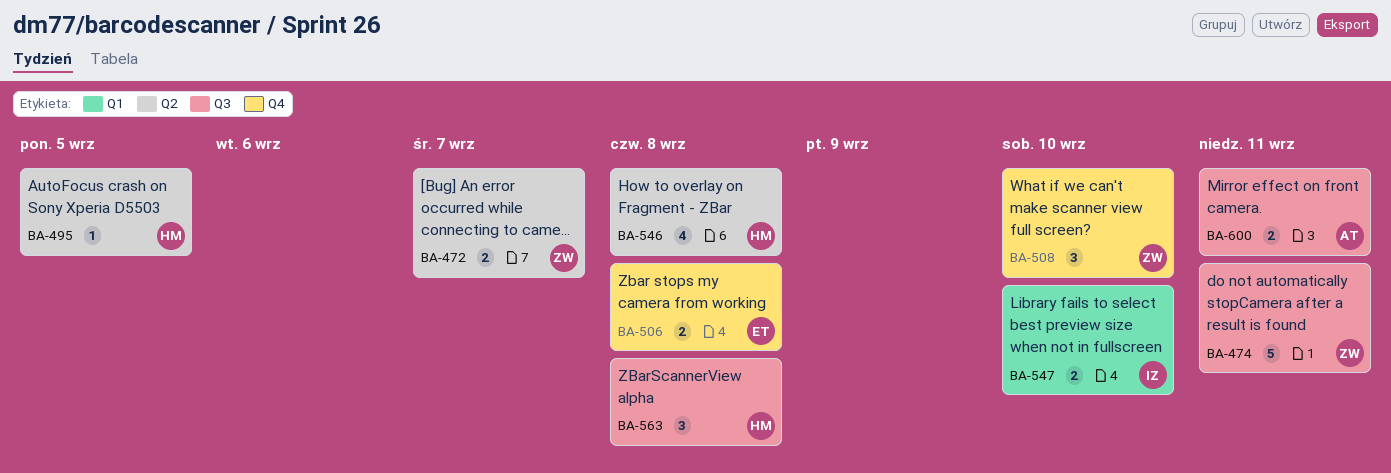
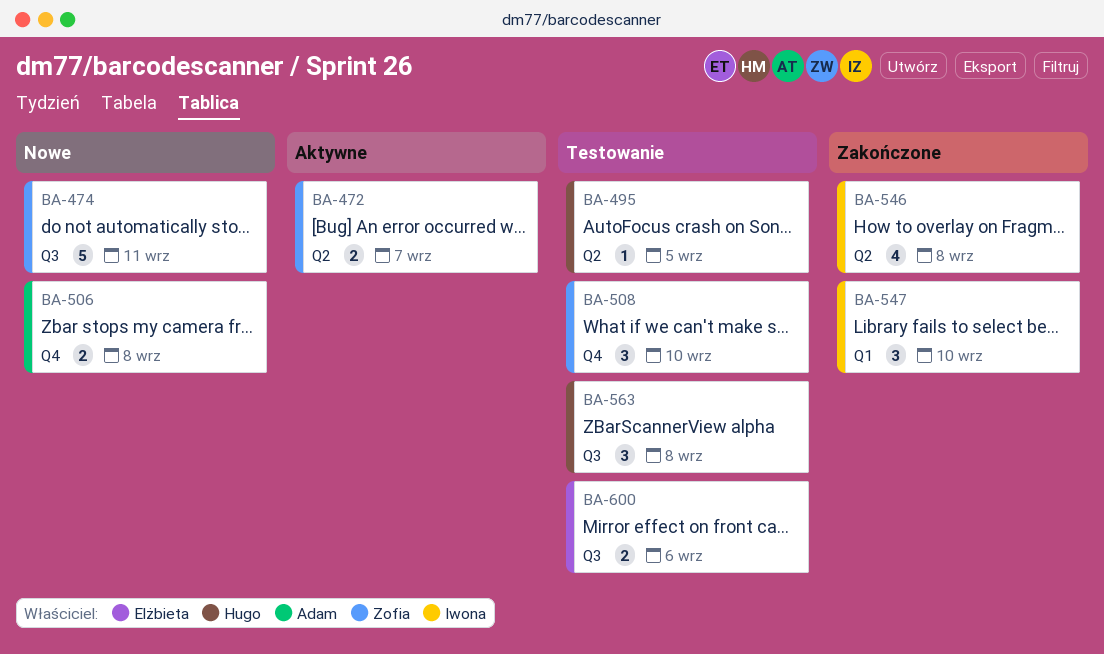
BA-506, owner: Elżbieta -> Adam
BA-546, owner: Hugo -> Iwona
BA-547, estimate: 2 -> 3
BA-600, owner: Adam -> Elżbieta
BA-600, due: Sep 11 -> Sep 6

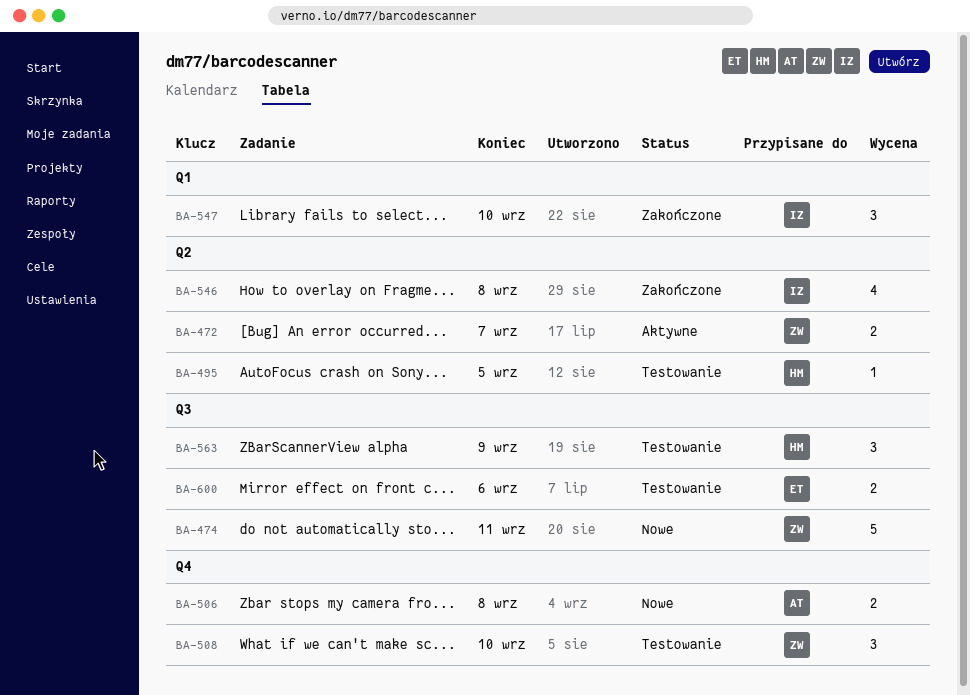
BA-563, due: Sep 8 -> Sep 9

